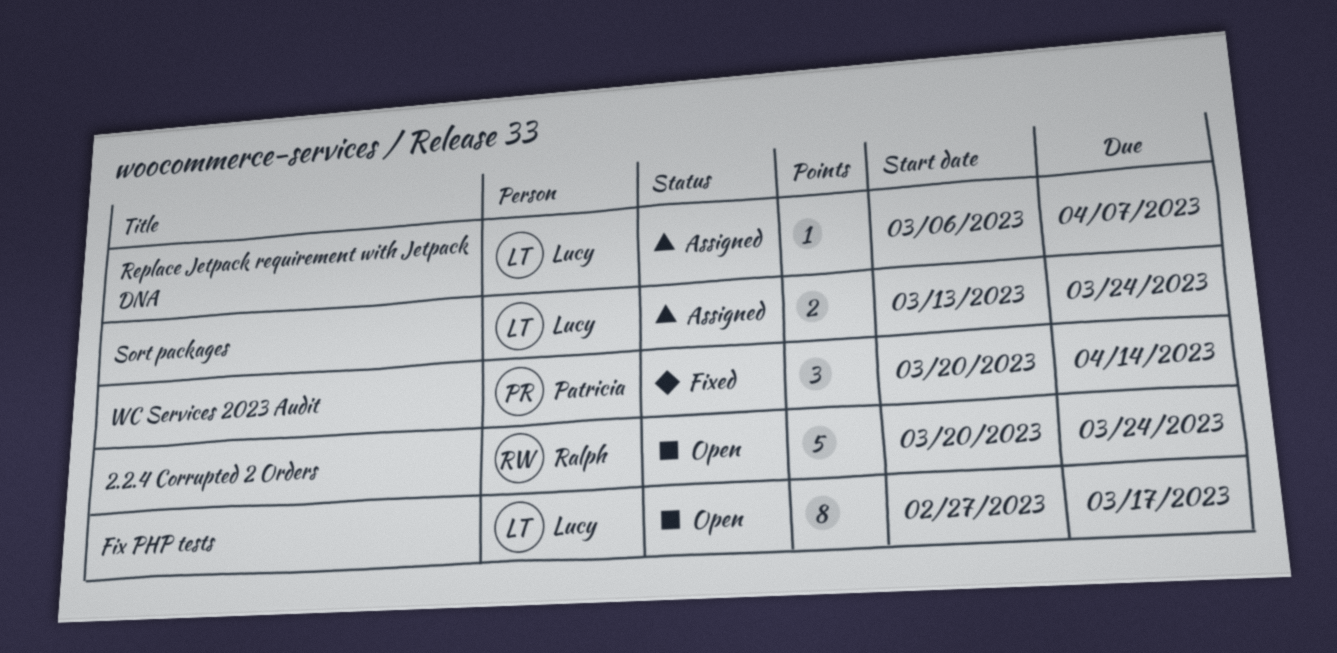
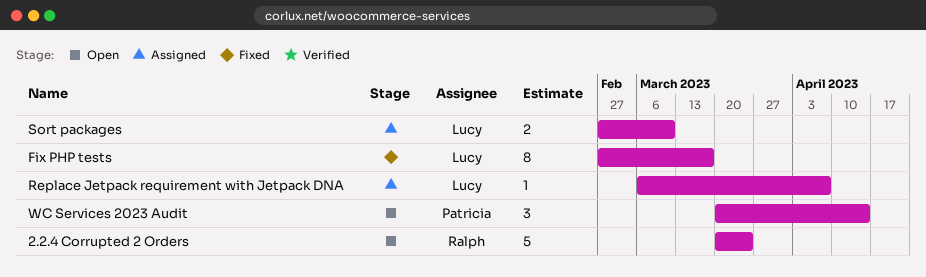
Fix PHP tests, status: Open -> Fixed
Sort packages, start: Mar 13 -> Feb 27
Sort packages, due: Mar 24 -> Mar 10
WC Services 2023 Audit, status: Fixed -> Open

